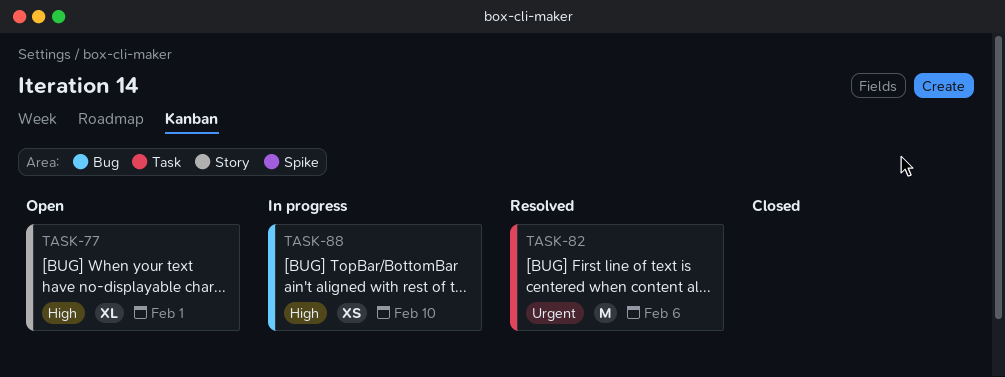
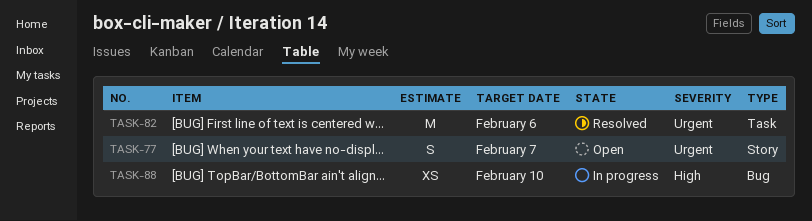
TASK-77, priority: High -> Urgent
TASK-77, estimate: XL -> S
TASK-77, due: Feb 1 -> Feb 7

